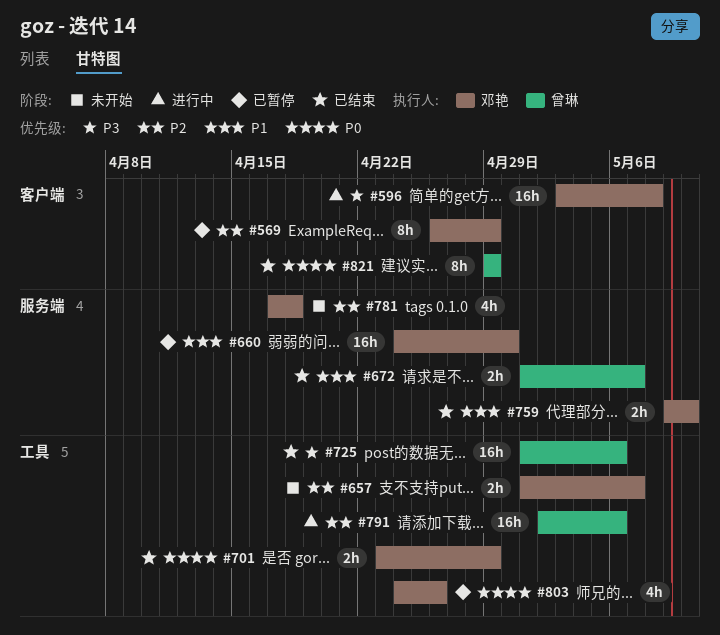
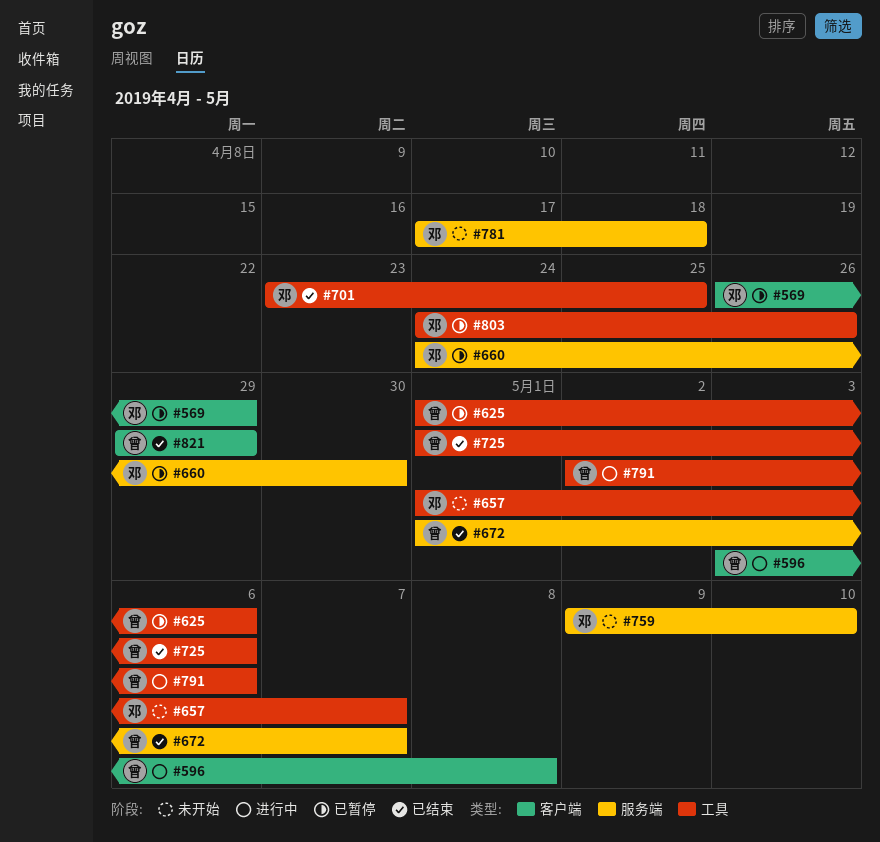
#596, owner: 邓艳 -> 曾琳
#625: none -> present
#701, due: Apr 29 -> Apr 25
#759, status: 已结束 -> 未开始

